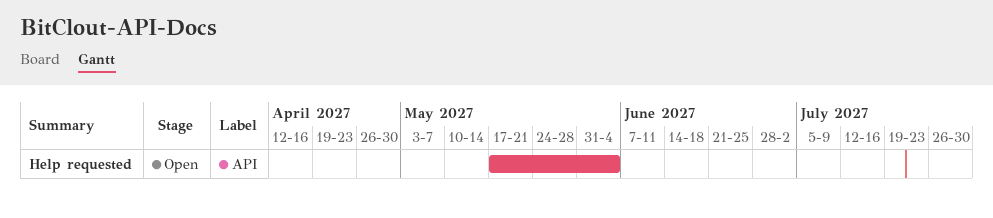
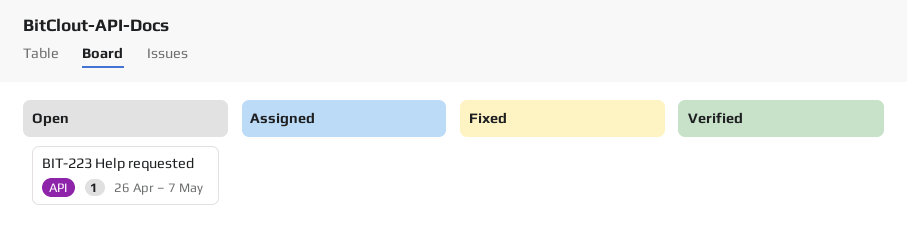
Help requested, start: May 17 -> Apr 26
Help requested, due: Jun 4 -> May 7

